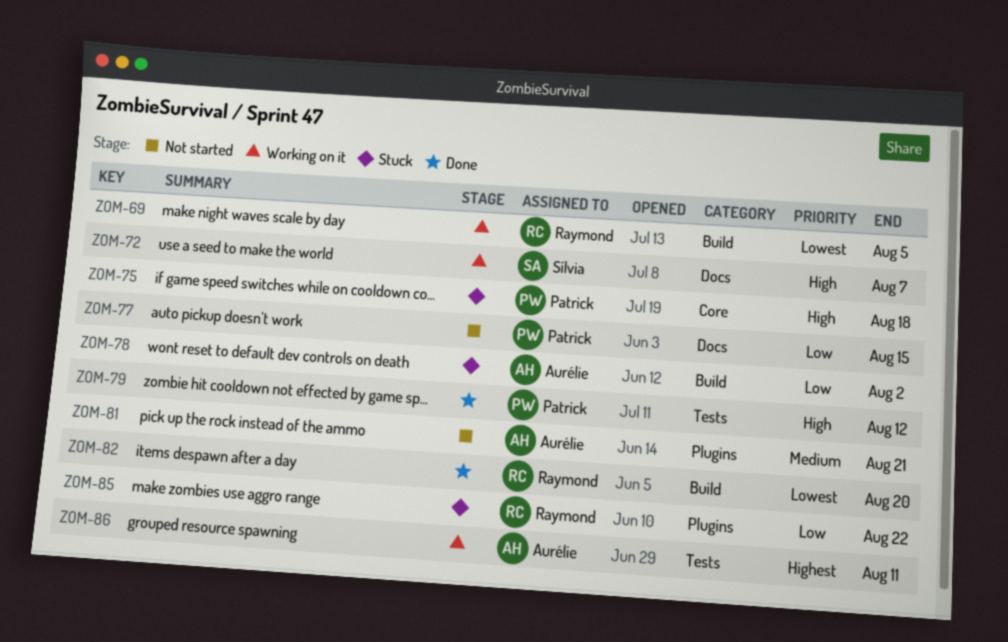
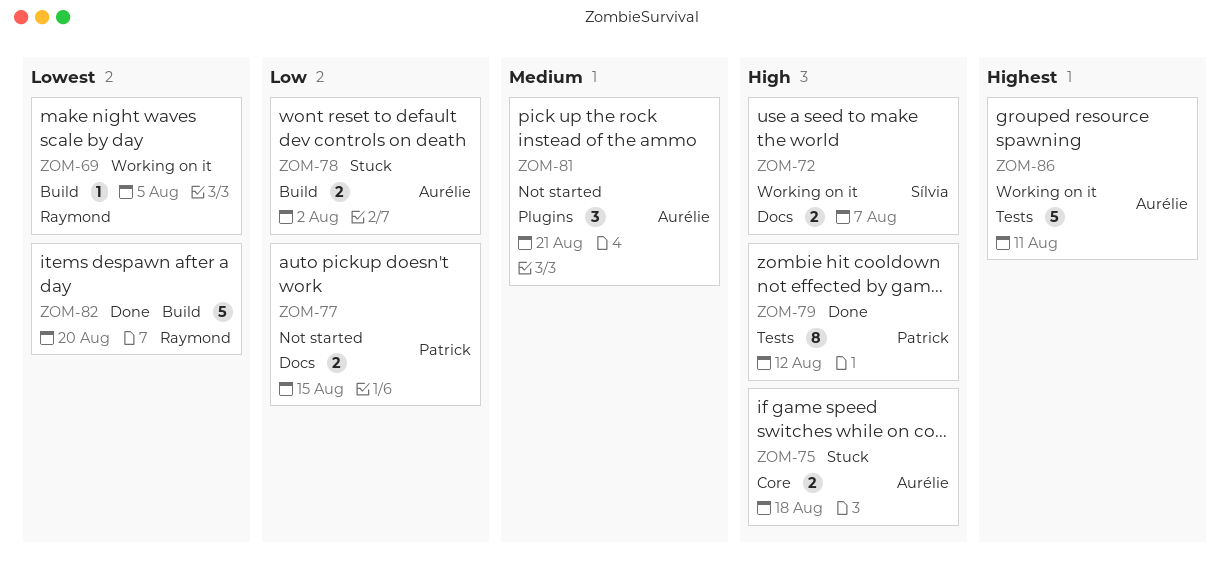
ZOM-75, owner: Patrick -> Aurélie
ZOM-85: present -> none

